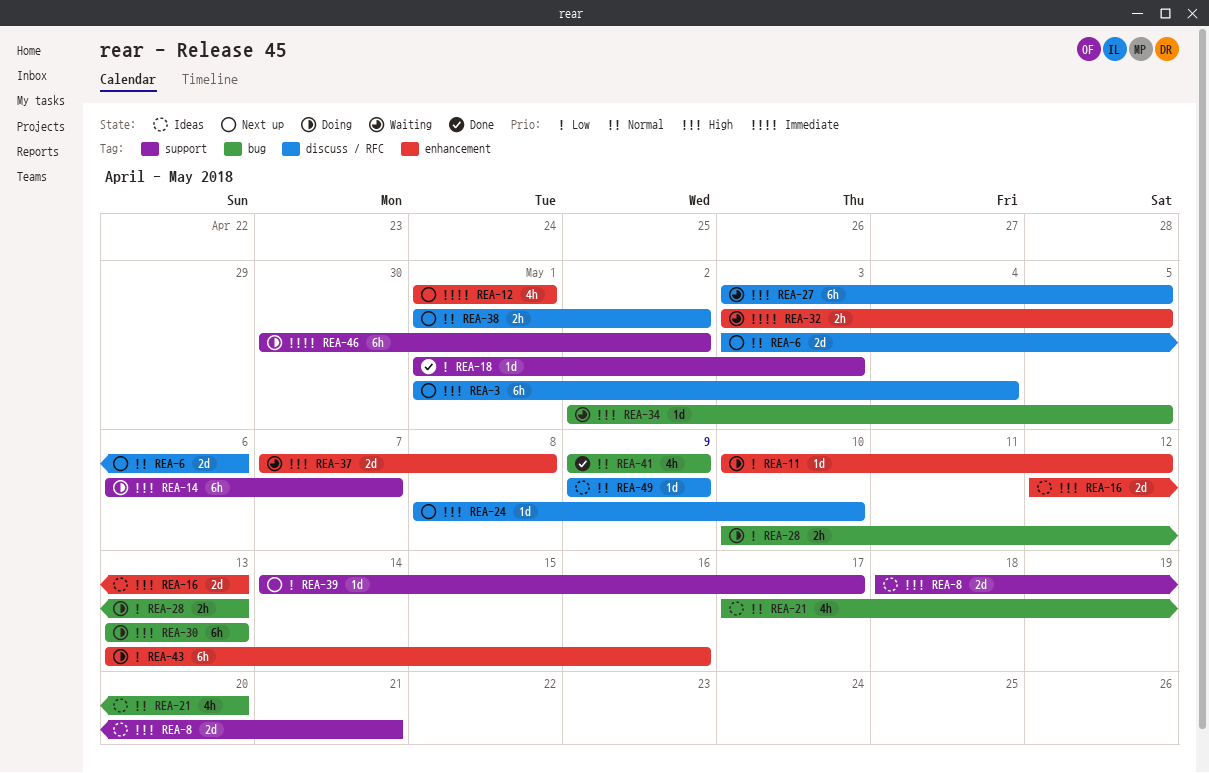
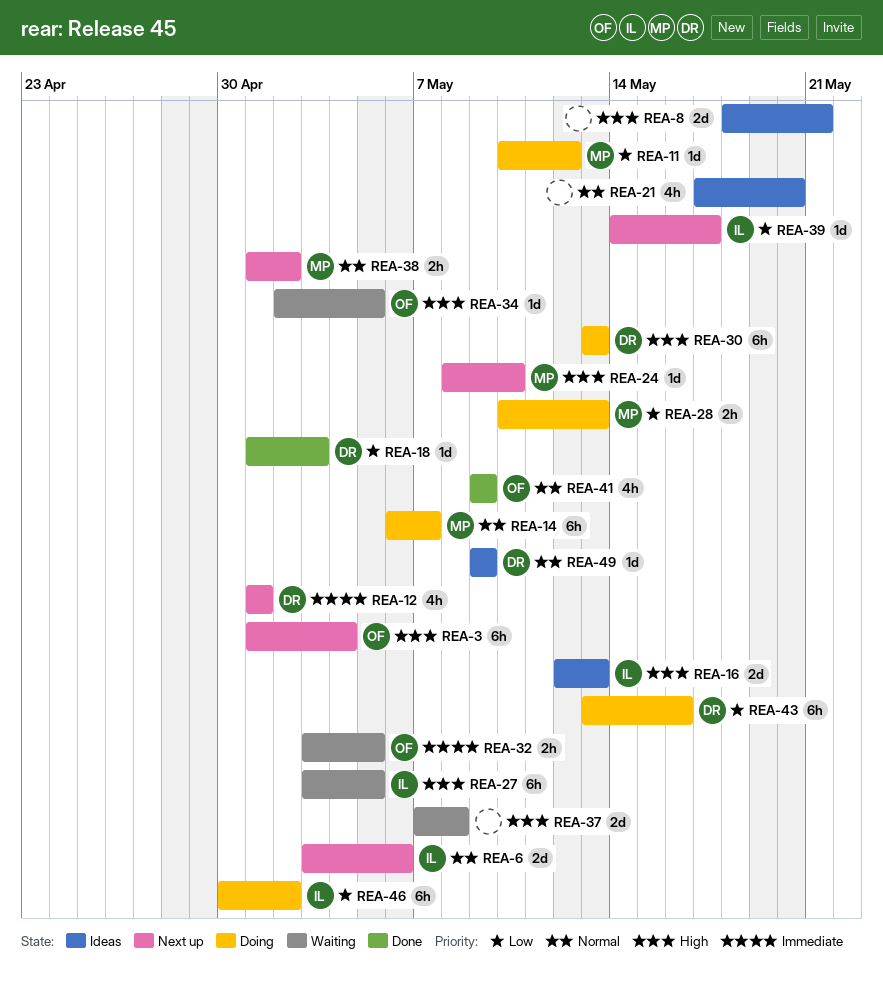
REA-14, priority: High -> Normal
REA-46, priority: Immediate -> Low

